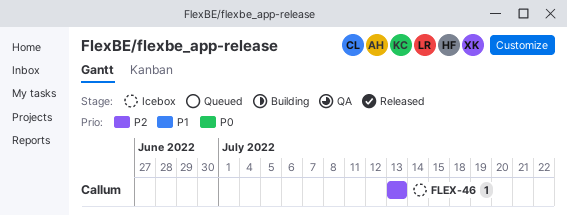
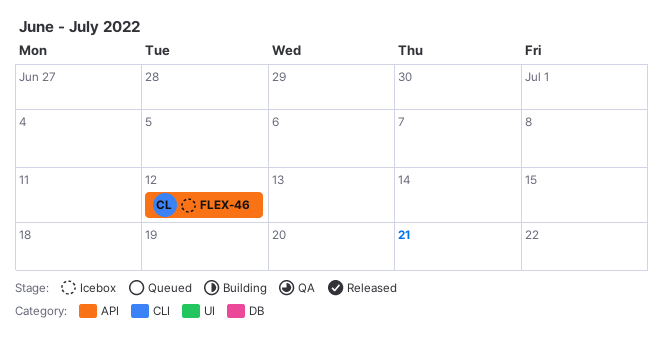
FLEX-46, start: Jul 13 -> Jul 12
FLEX-46, due: Jul 13 -> Jul 12

